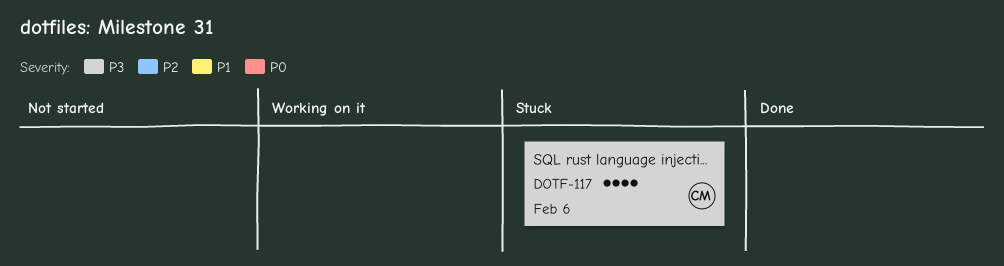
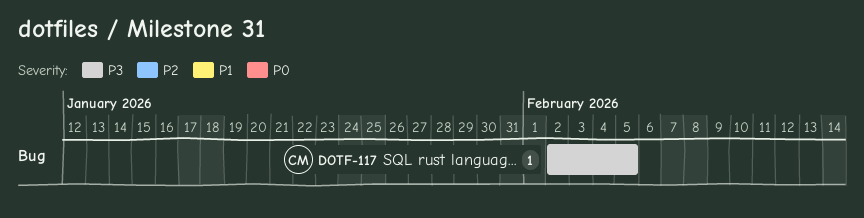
DOTF-117, estimate: 4 -> 1
DOTF-117, due: Feb 6 -> Feb 5

